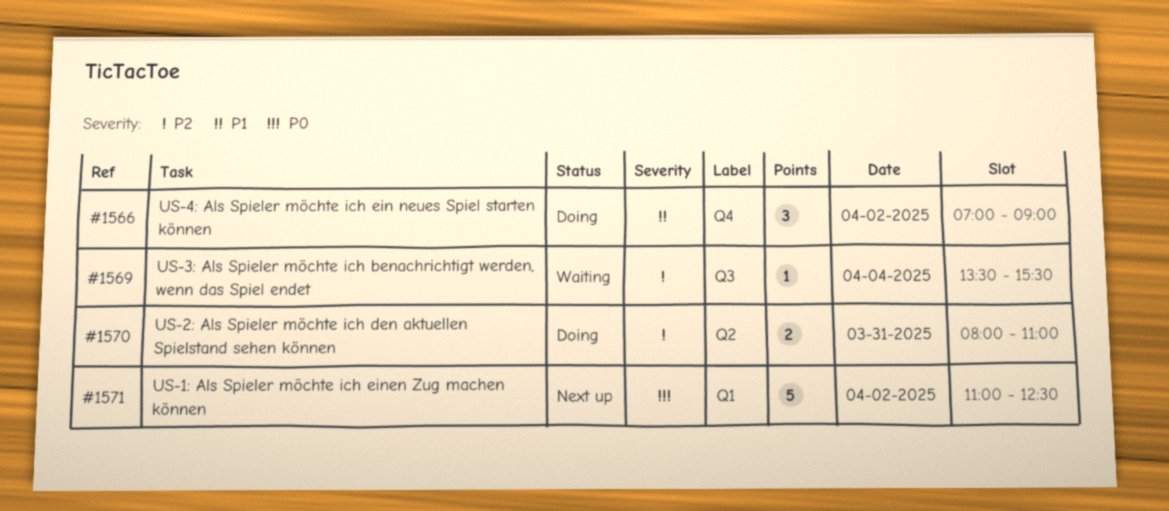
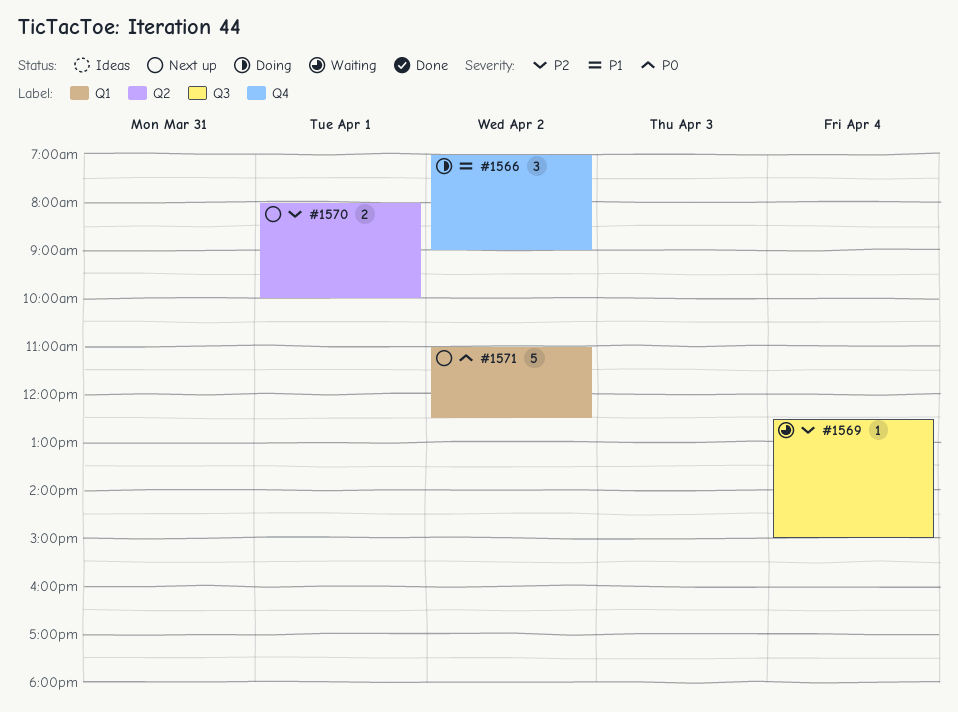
#1569, begins: 13:30 -> 12:30
#1569, ends: 15:30 -> 15:00
#1570, status: Doing -> Next up
#1570, day: Mar 31 -> Apr 1
#1570, ends: 11:00 -> 10:00

